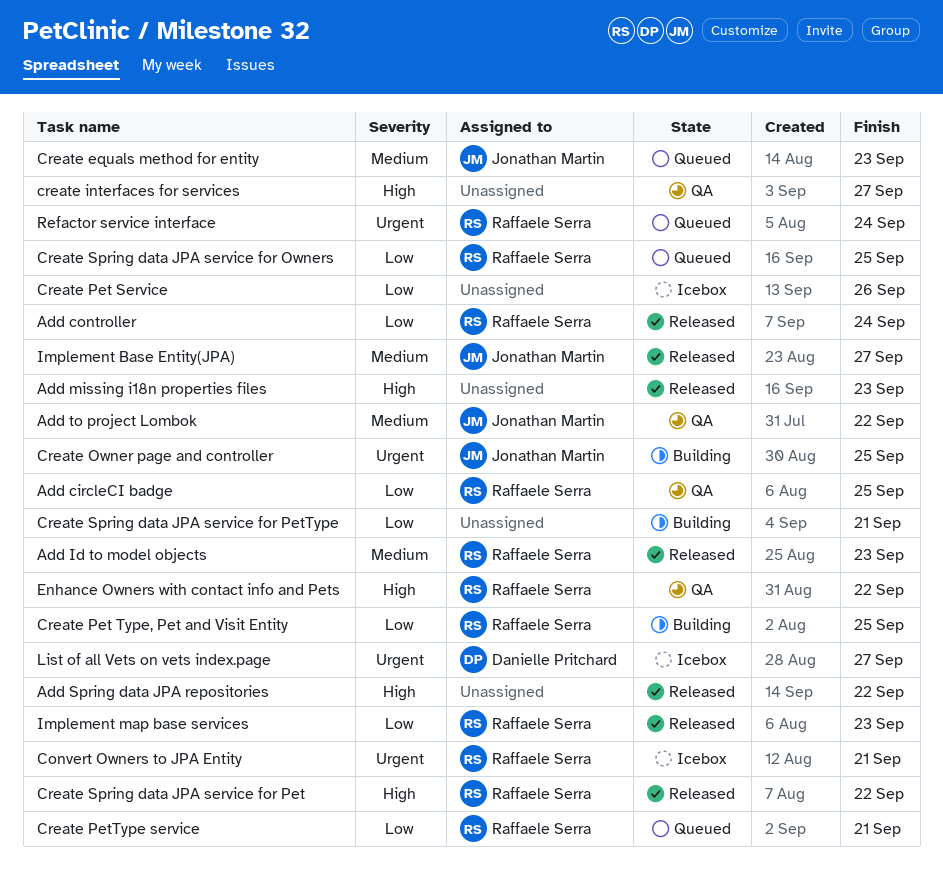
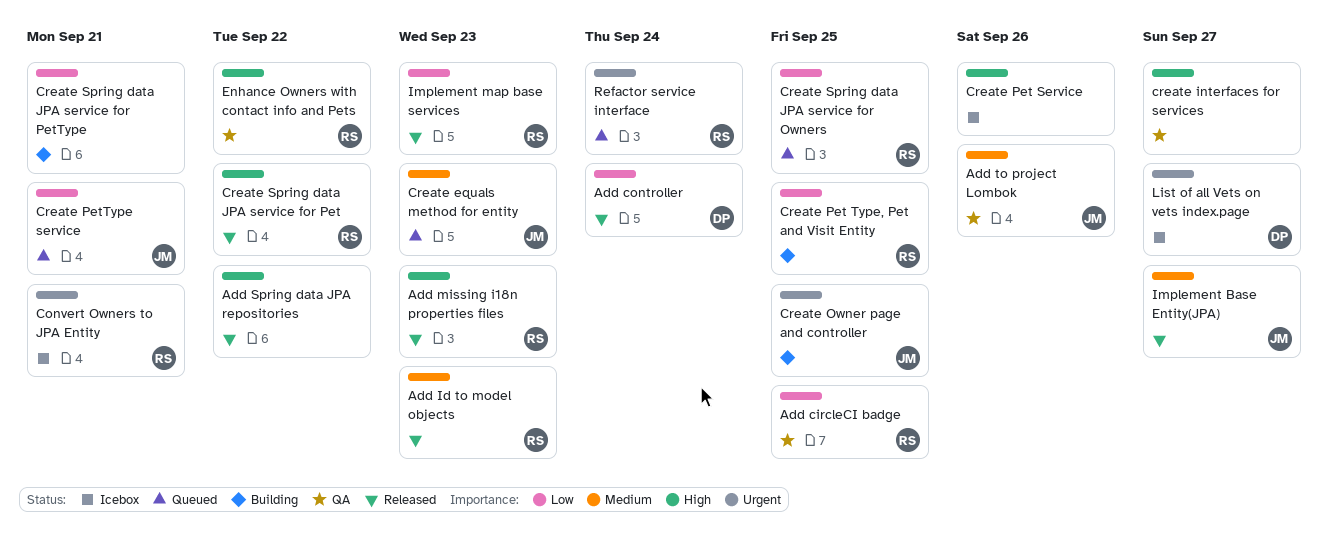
Add controller, owner: Raffaele Serra -> Danielle Pritchard
Add missing i18n properties files, owner: none -> Raffaele Serra
Add to project Lombok, due: Sep 22 -> Sep 26
Create Pet Service, priority: Low -> High
Create PetType service, owner: Raffaele Serra -> Jonathan Martin

